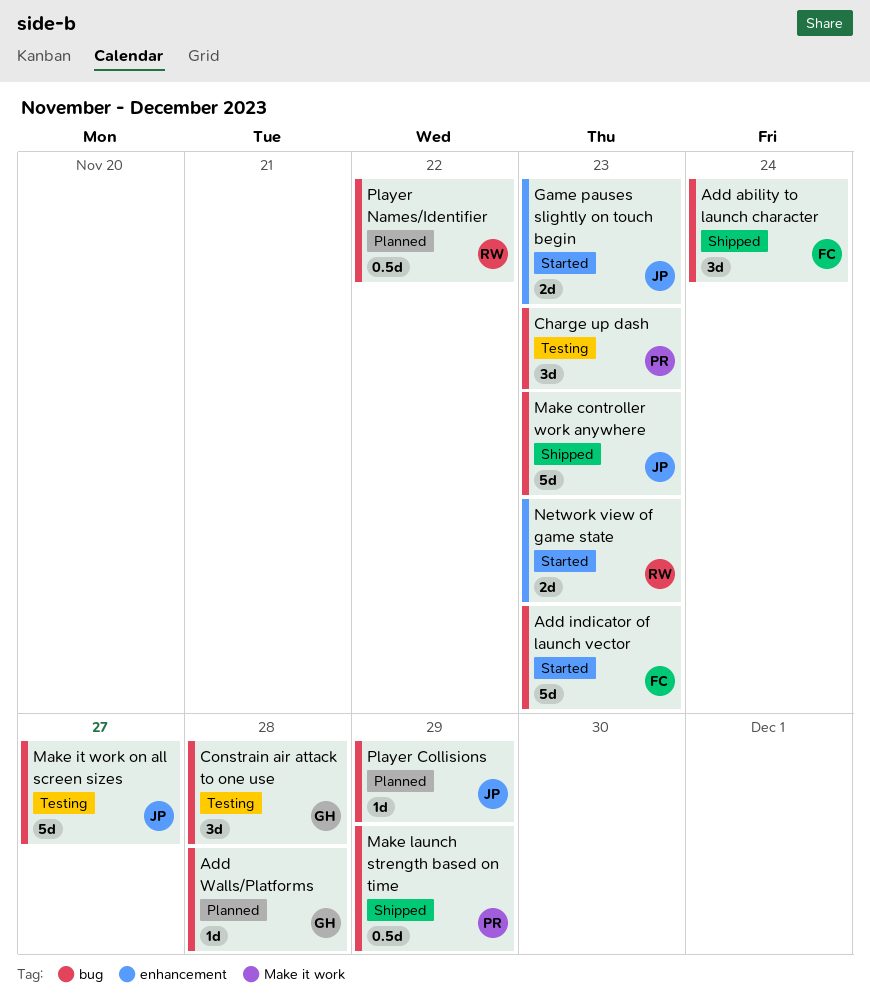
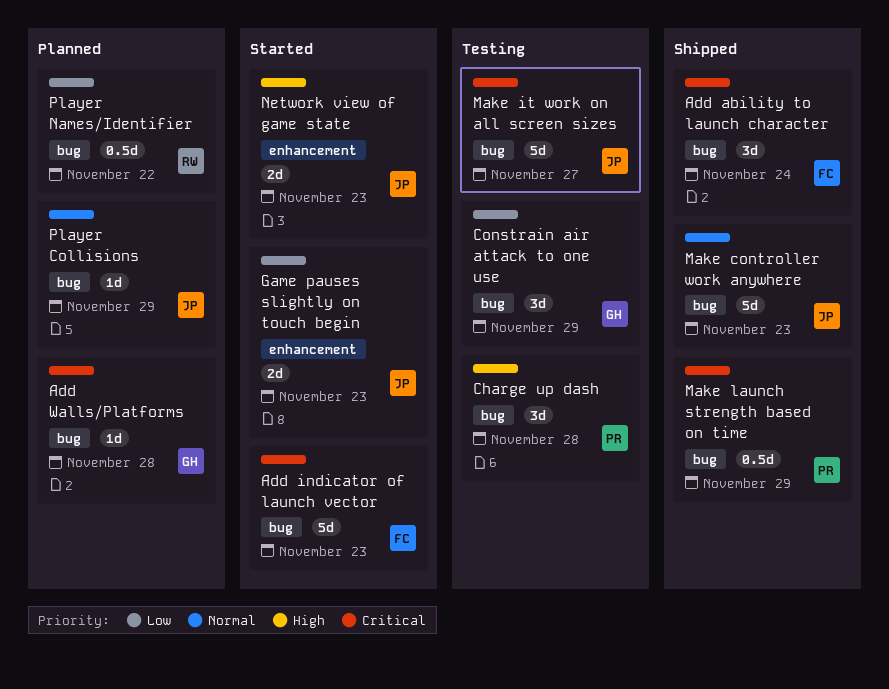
Charge up dash, due: Nov 23 -> Nov 28
Constrain air attack to one use, due: Nov 28 -> Nov 29
Network view of game state, owner: RW -> JP

